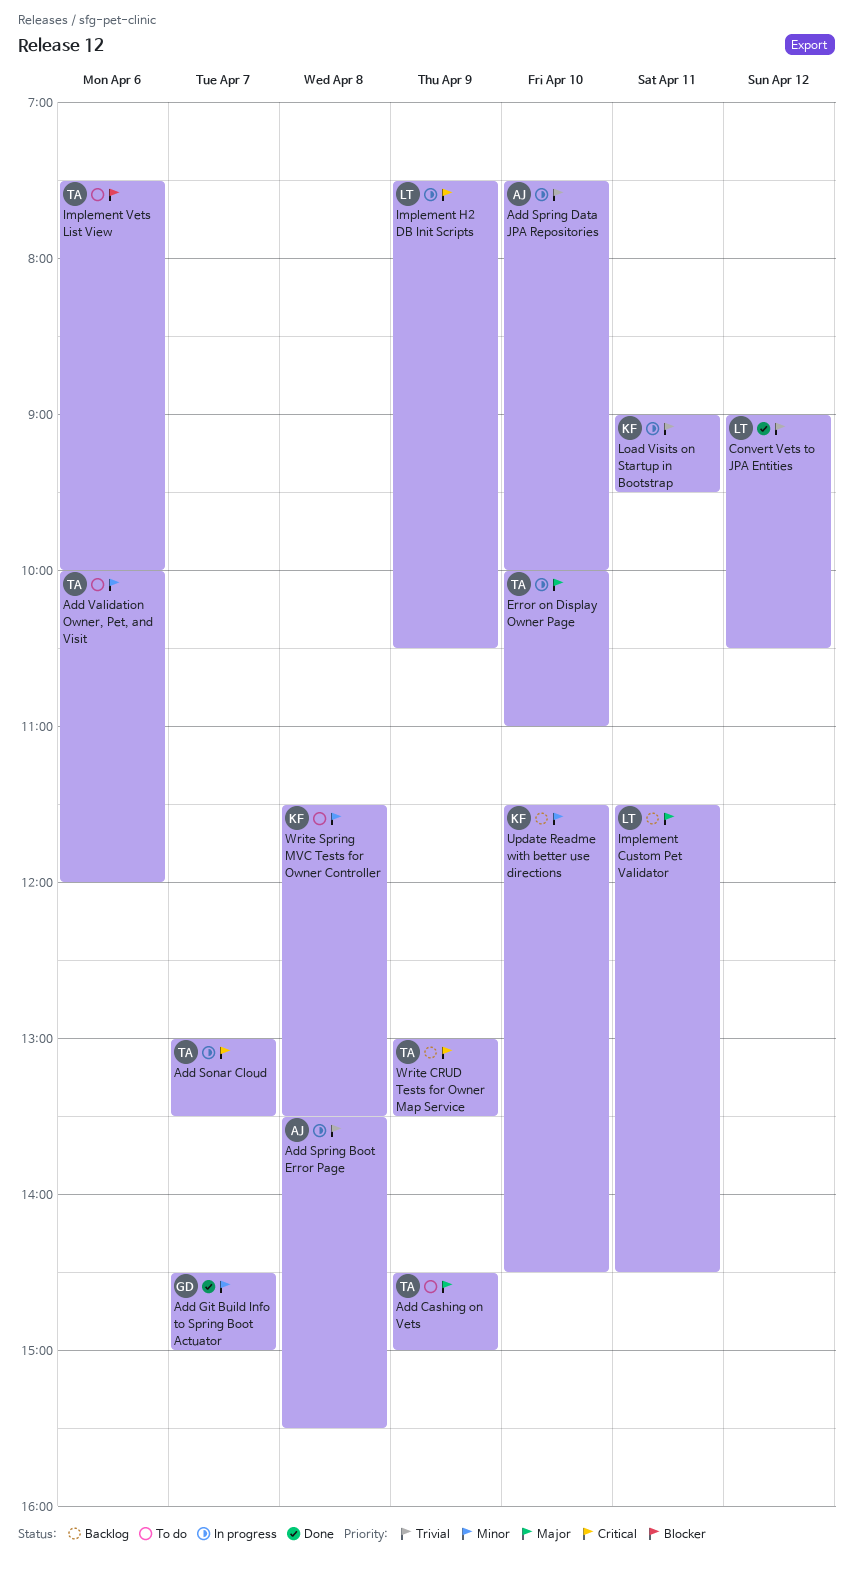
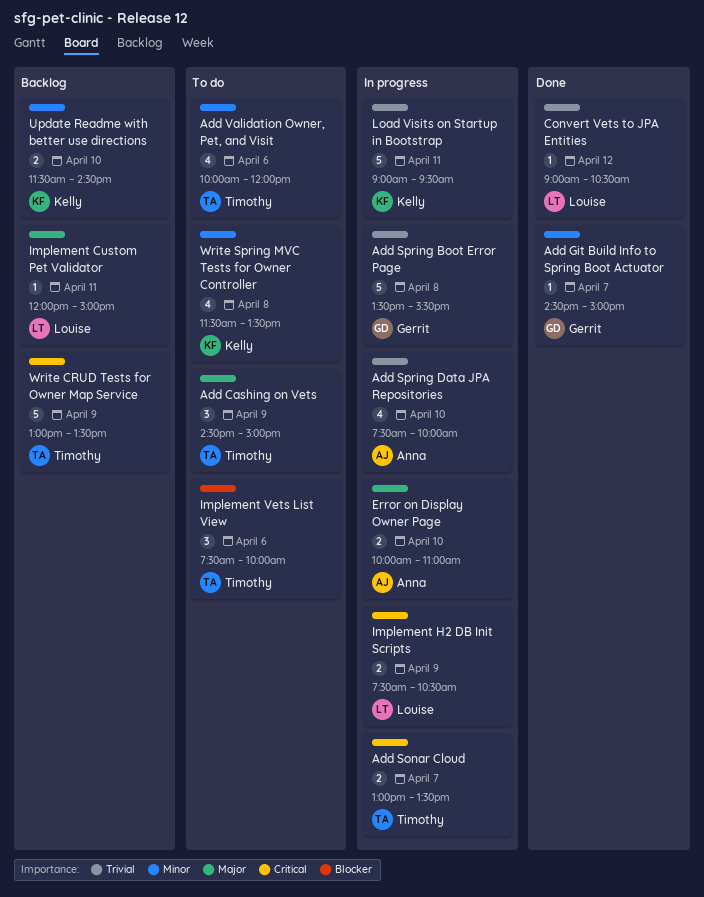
Add Spring Boot Error Page, owner: Anna -> Gerrit
Error on Display Owner Page, owner: Timothy -> Anna
Implement Custom Pet Validator, begins: 11:30 -> 12:00
Implement Custom Pet Validator, ends: 14:30 -> 15:00

